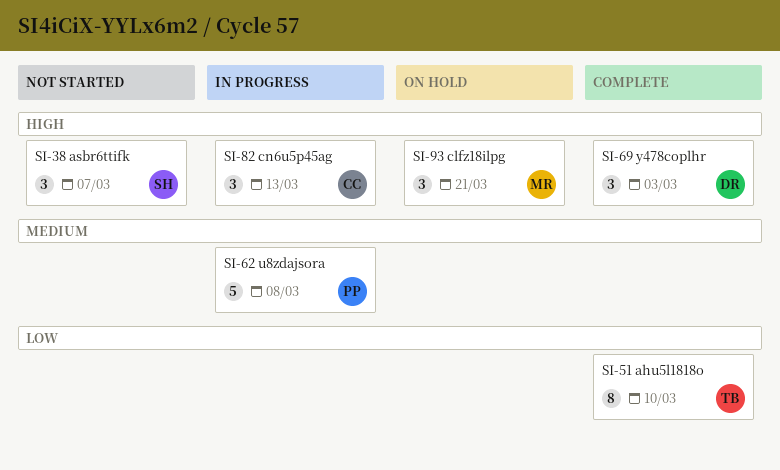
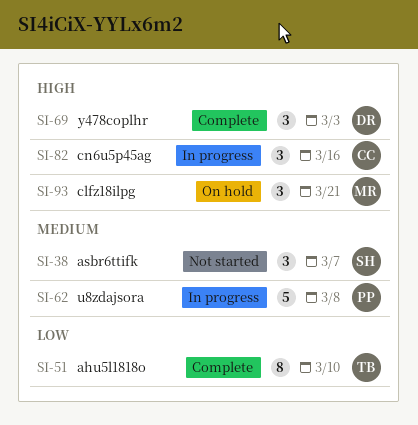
SI-38, priority: High -> Medium
SI-82, due: Mar 13 -> Mar 16

